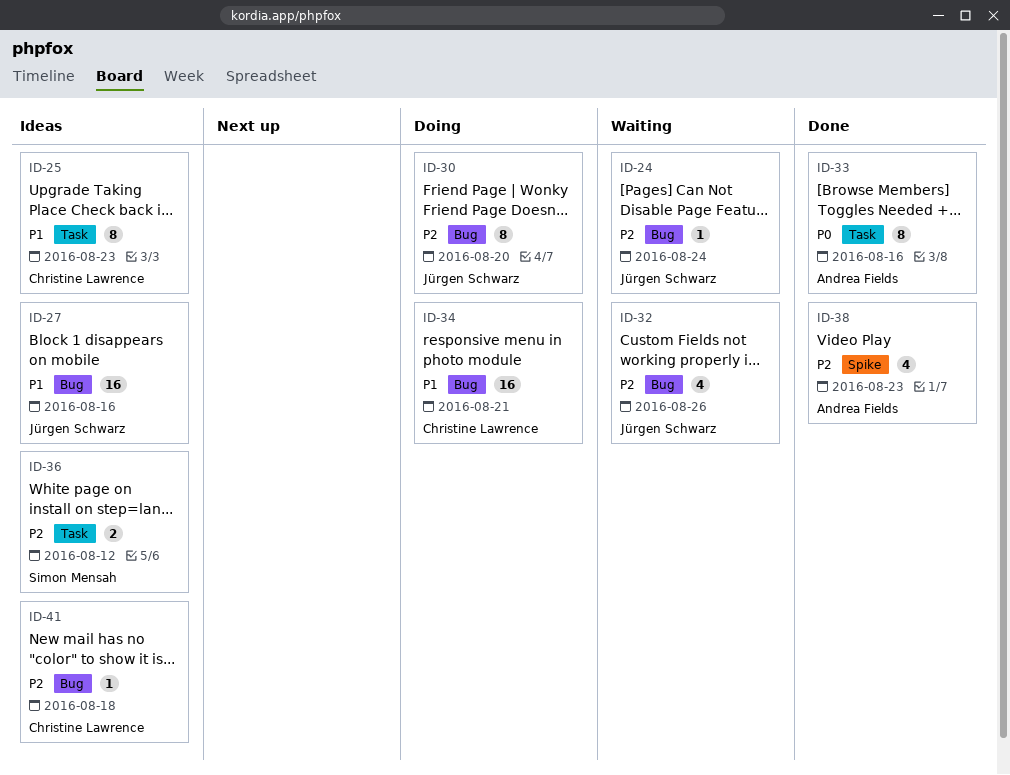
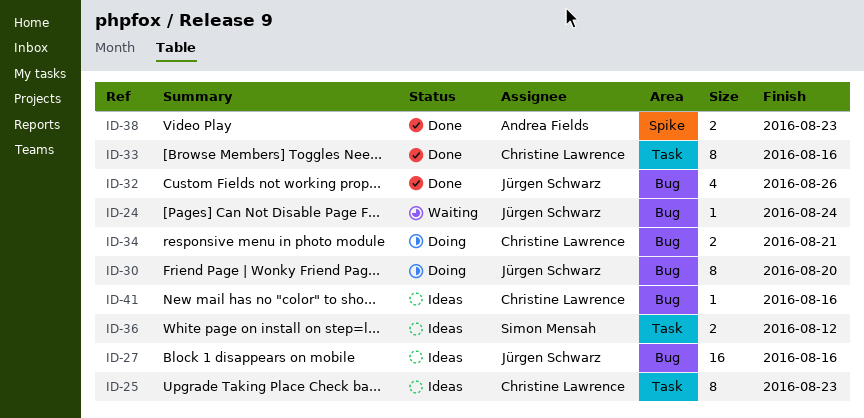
ID-32, status: Waiting -> Done
ID-33, owner: Andrea Fields -> Christine Lawrence
ID-34, estimate: 16 -> 2
ID-38, estimate: 4 -> 2
ID-41, due: Aug 18 -> Aug 16

